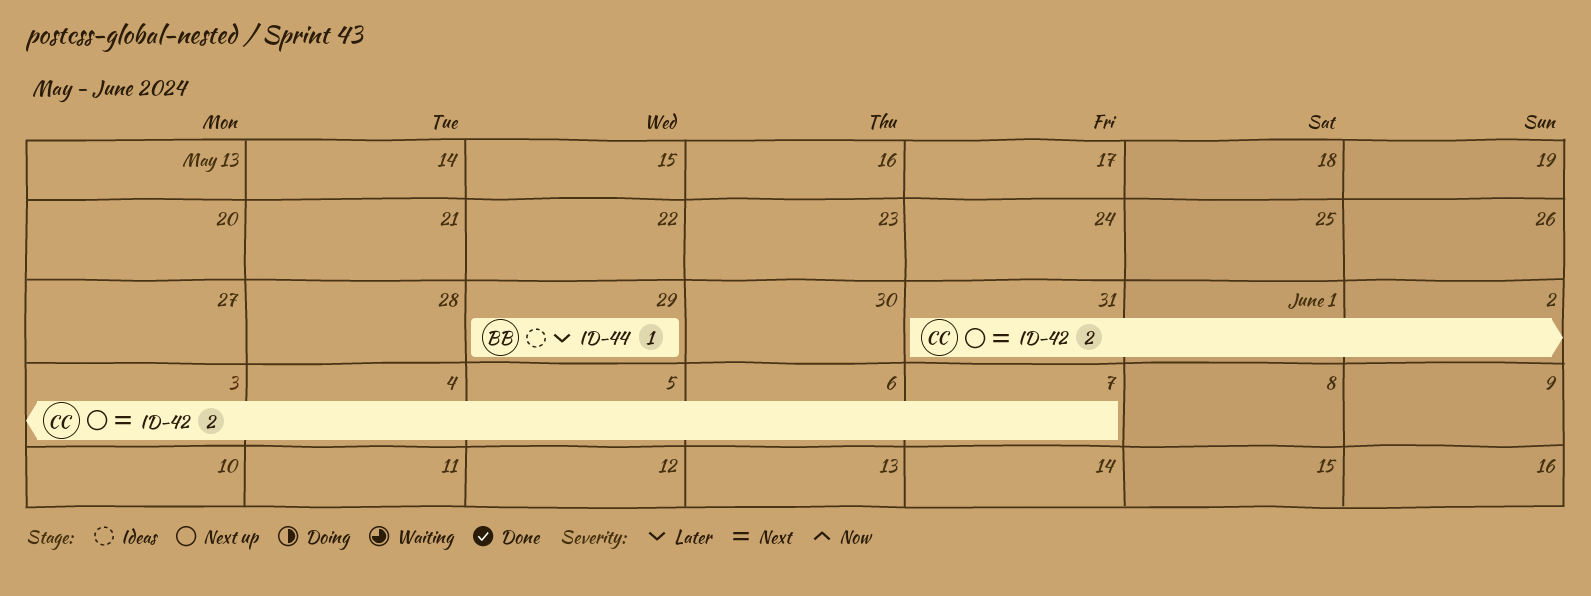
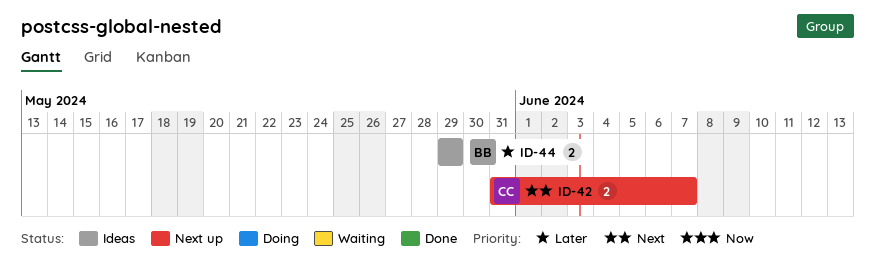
ID-44, estimate: 1 -> 2

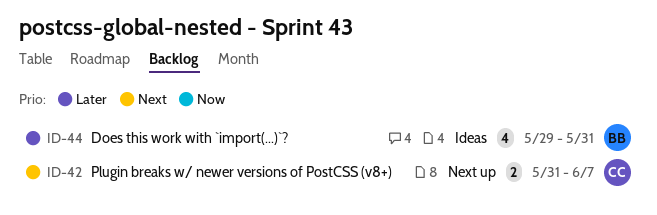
ID-44, estimate: 2 -> 4
ID-44, due: May 29 -> May 31

